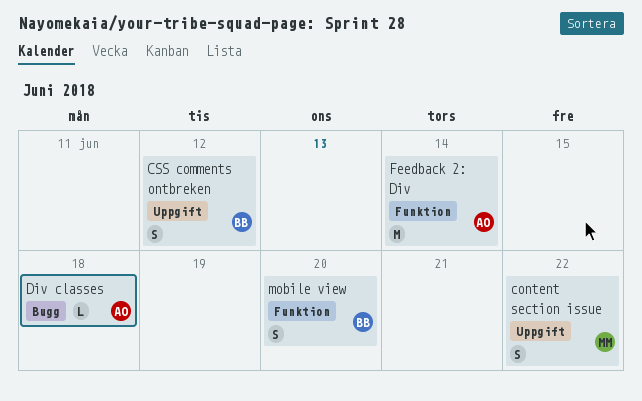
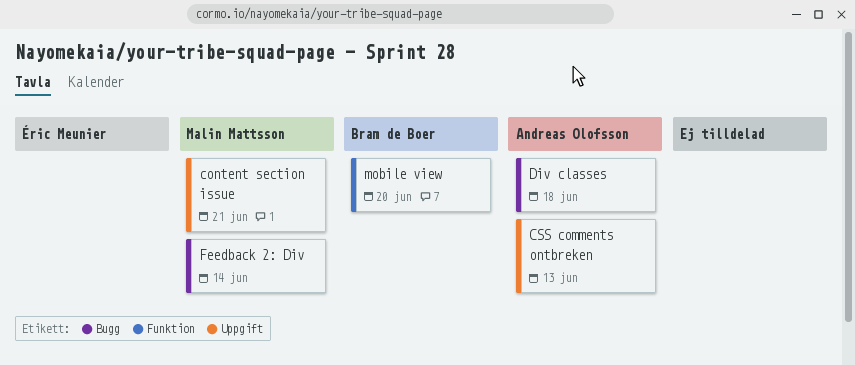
content section issue, due: Jun 22 -> Jun 21
CSS comments ontbreken, owner: Bram de Boer -> Andreas Olofsson
CSS comments ontbreken, due: Jun 12 -> Jun 13
Feedback 2: Div, owner: Andreas Olofsson -> Malin Mattsson
Feedback 2: Div, label: Funktion -> Bugg

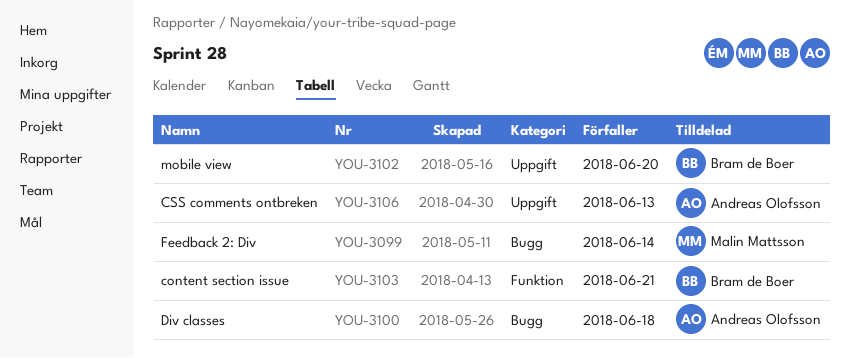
content section issue, owner: Malin Mattsson -> Bram de Boer
content section issue, label: Uppgift -> Funktion
mobile view, label: Funktion -> Uppgift

